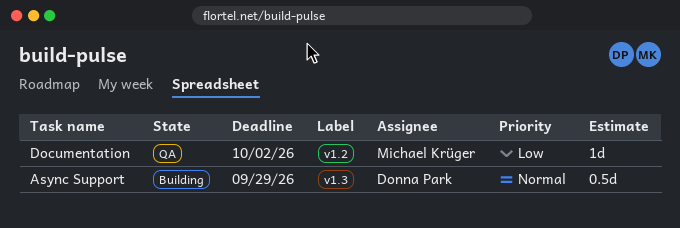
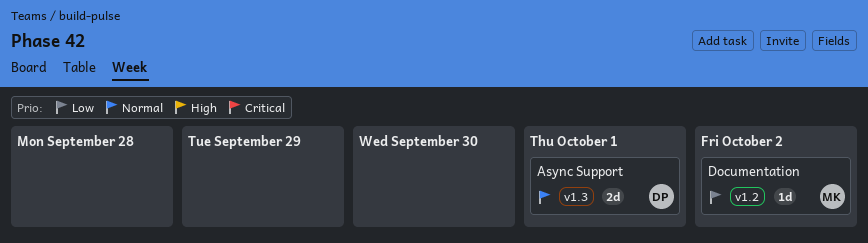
Async Support, estimate: 0.5d -> 2d
Async Support, due: Sep 29 -> Oct 1

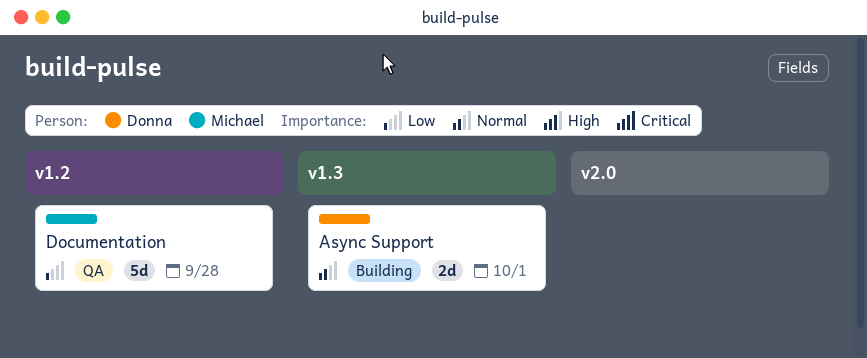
Documentation, estimate: 1d -> 5d
Documentation, due: Oct 2 -> Sep 28

